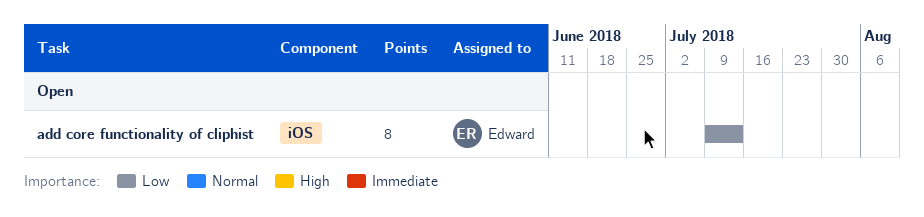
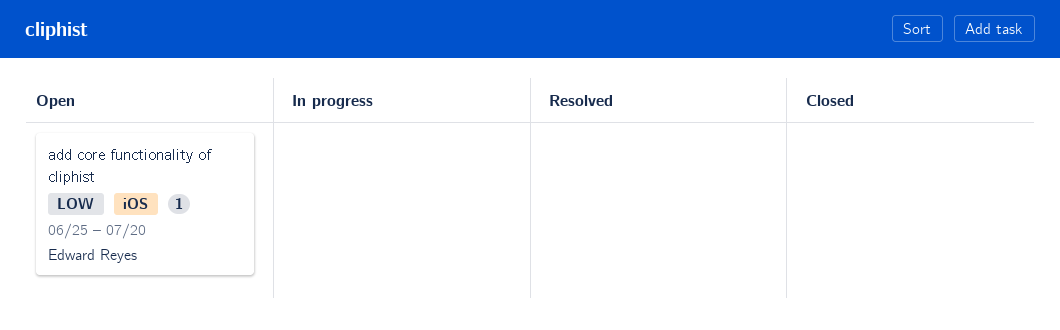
add core functionality of cliphist, estimate: 8 -> 1
add core functionality of cliphist, start: Jul 9 -> Jun 25
add core functionality of cliphist, due: Jul 13 -> Jul 20

